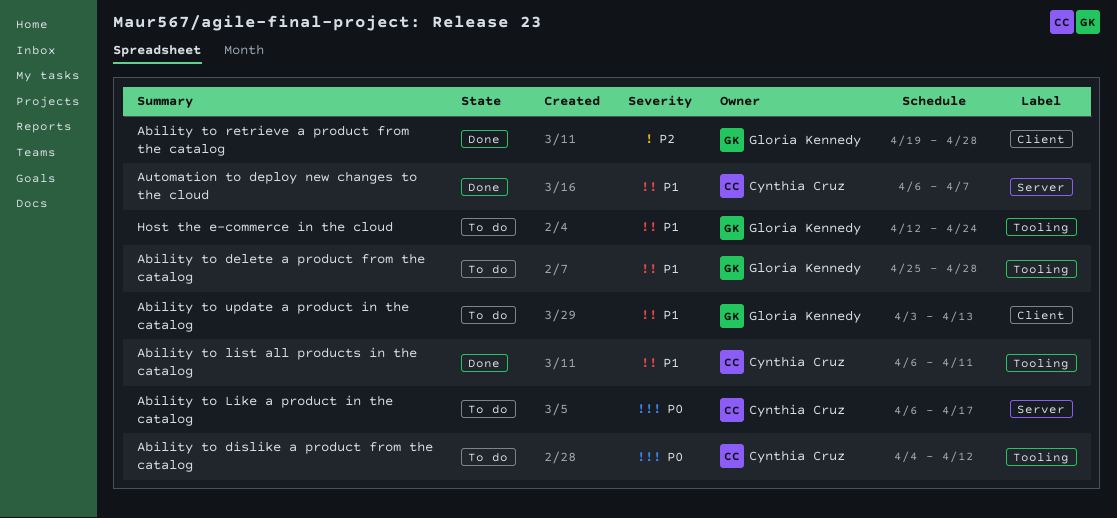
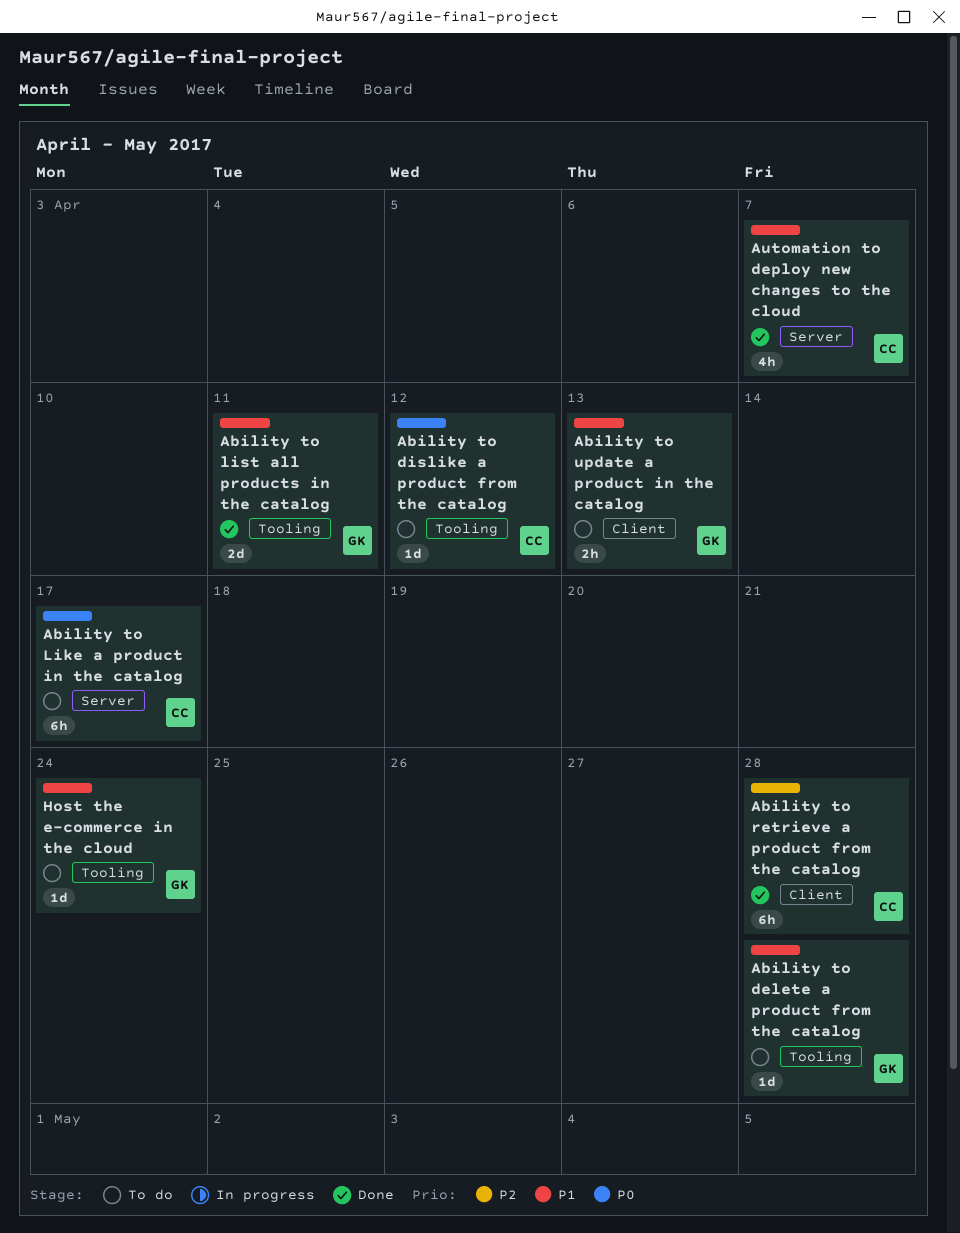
Ability to list all products in the catalog, owner: Cynthia Cruz -> Gloria Kennedy
Ability to retrieve a product from the catalog, owner: Gloria Kennedy -> Cynthia Cruz

